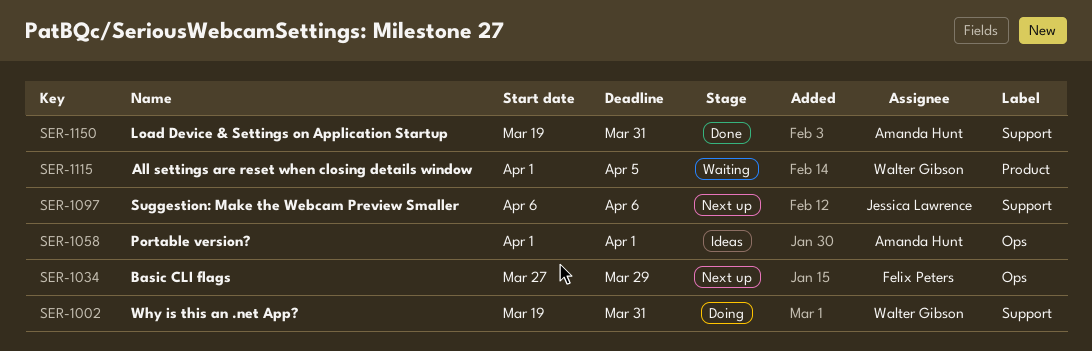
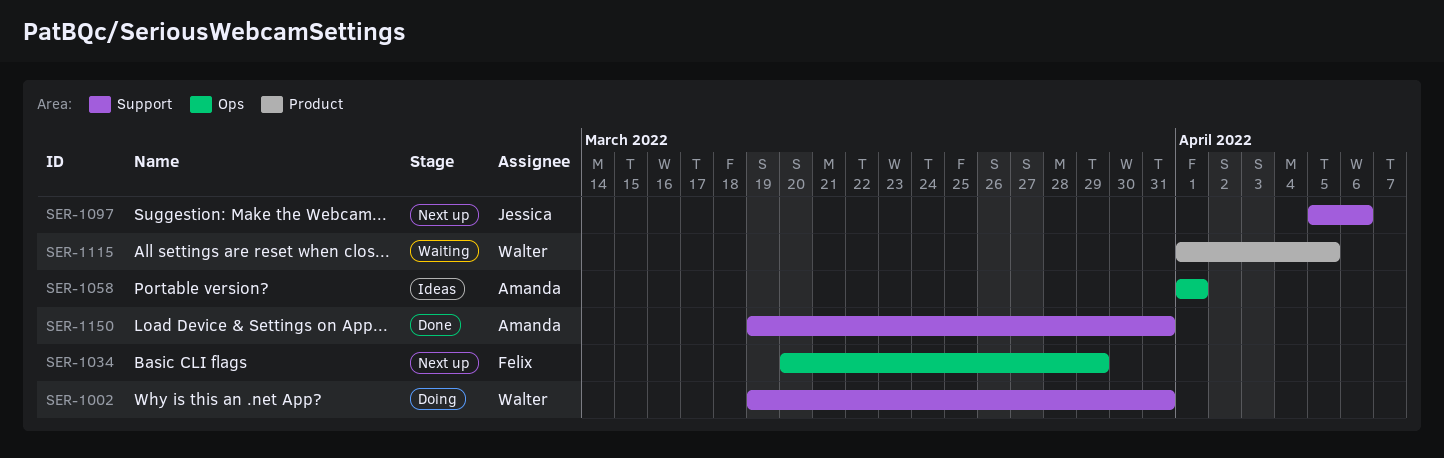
SER-1034, start: Mar 27 -> Mar 20
SER-1097, start: Apr 6 -> Apr 5

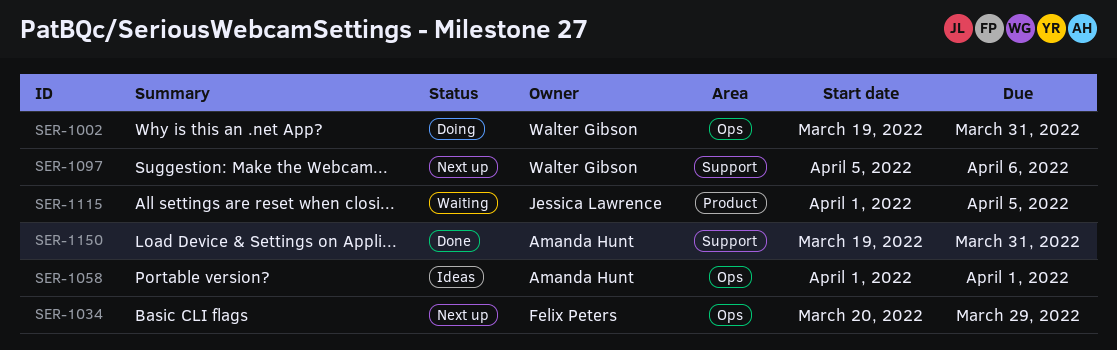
SER-1002, label: Support -> Ops
SER-1097, owner: Jessica Lawrence -> Walter Gibson
SER-1115, owner: Walter Gibson -> Jessica Lawrence

